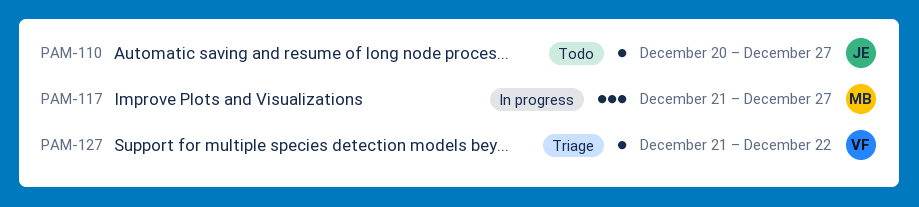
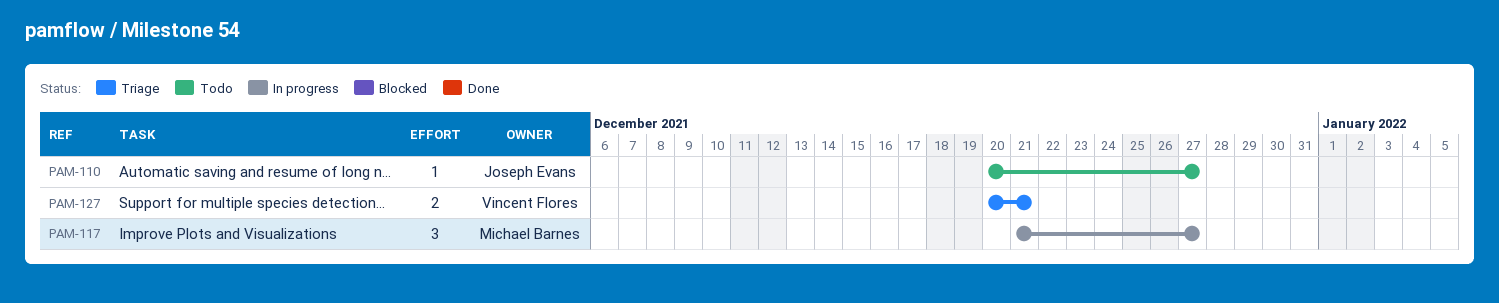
PAM-127, estimate: 1 -> 2
PAM-127, start: Dec 21 -> Dec 20
PAM-127, due: Dec 22 -> Dec 21

